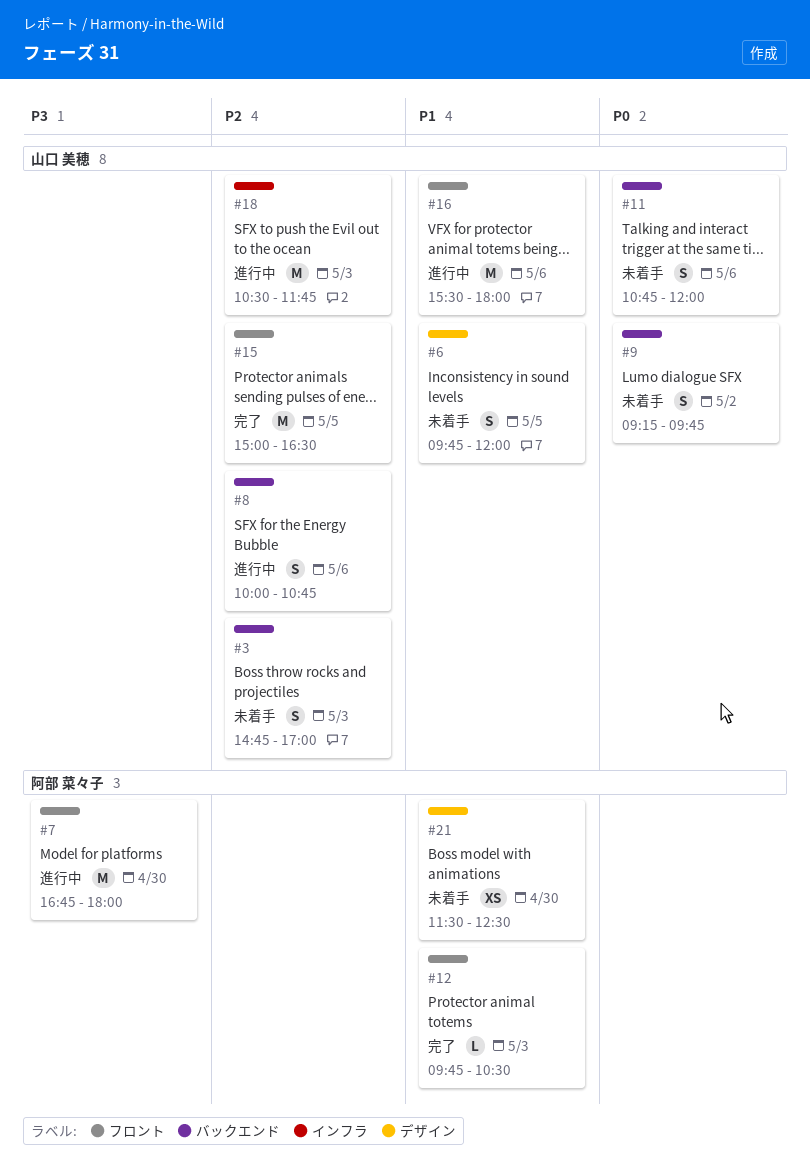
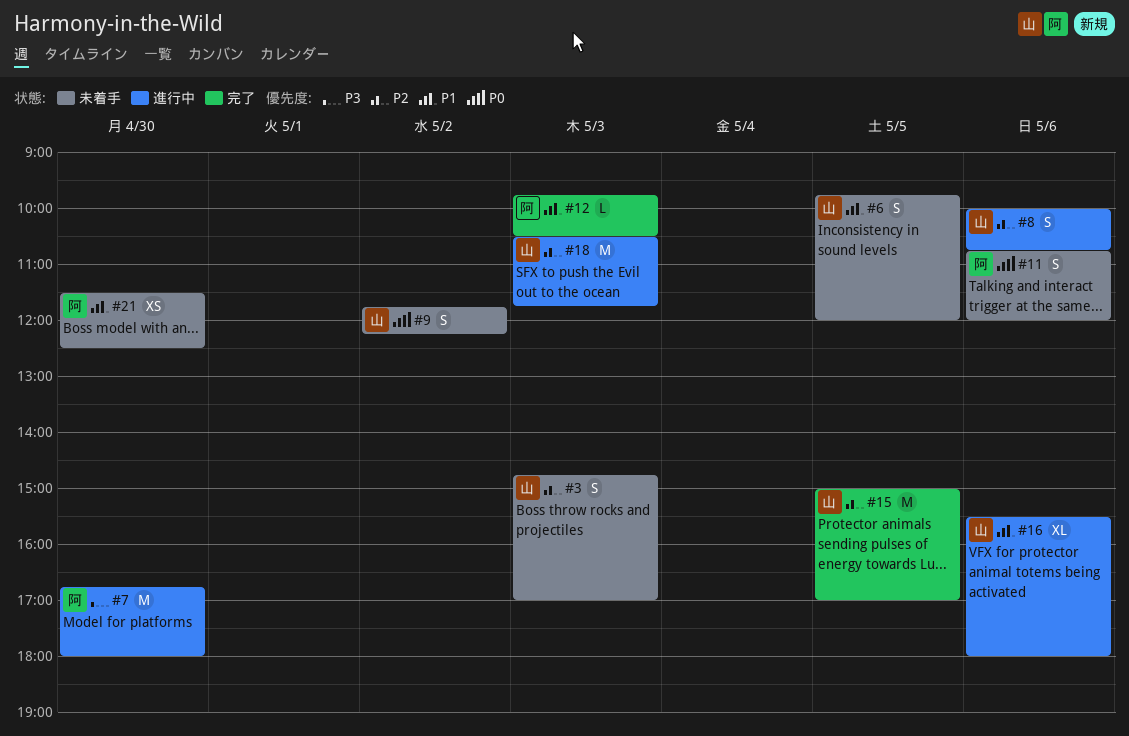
#9, begins: 09:15 -> 11:45
#9, ends: 09:45 -> 12:15
#11, owner: 山口 美穂 -> 阿部 菜々子
#15, ends: 16:30 -> 17:00
#16, estimate: M -> XL

